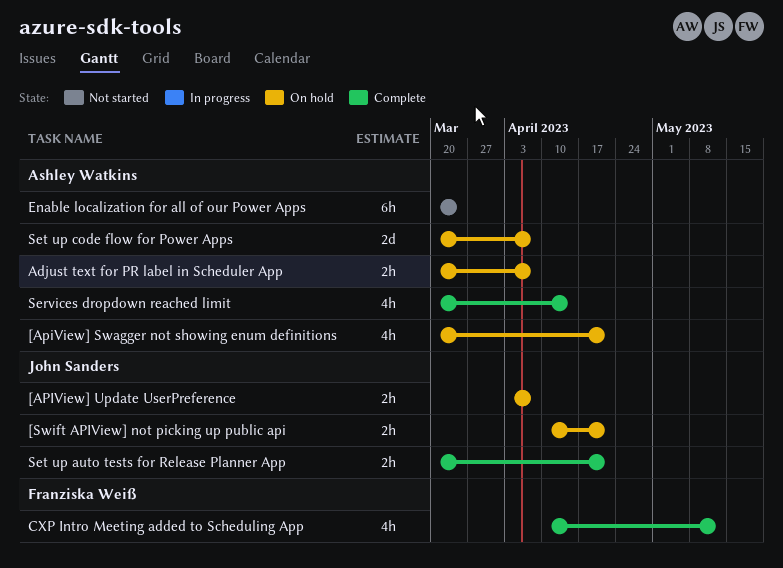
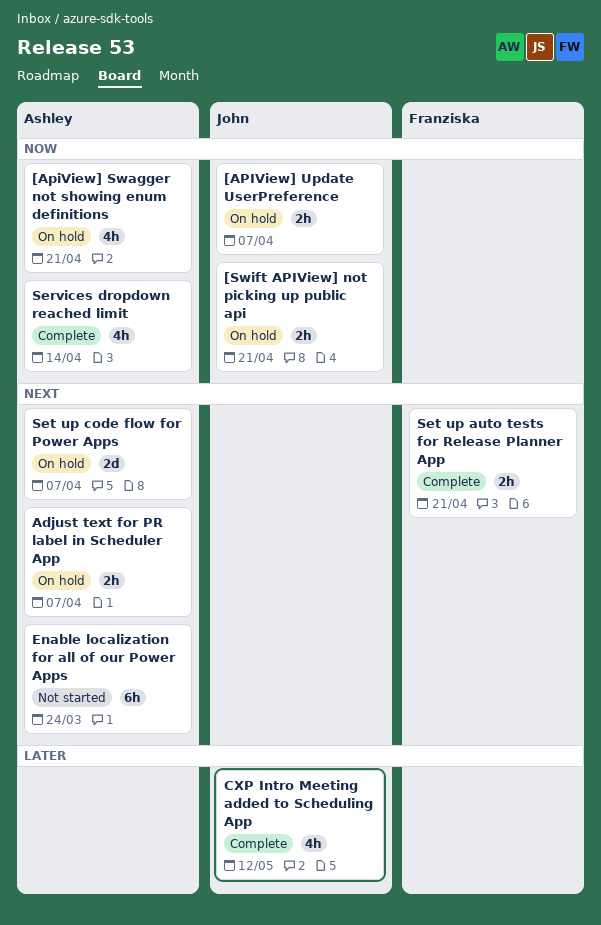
CXP Intro Meeting added to Scheduling App, owner: Franziska Weiß -> John Sanders
Set up auto tests for Release Planner App, owner: John Sanders -> Franziska Weiß

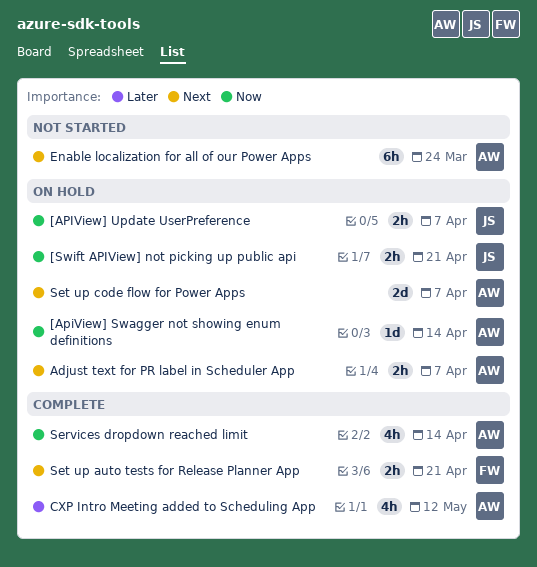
[ApiView] Swagger not showing enum definitions, estimate: 4h -> 1d
[ApiView] Swagger not showing enum definitions, due: Apr 21 -> Apr 14
CXP Intro Meeting added to Scheduling App, owner: John -> Ashley

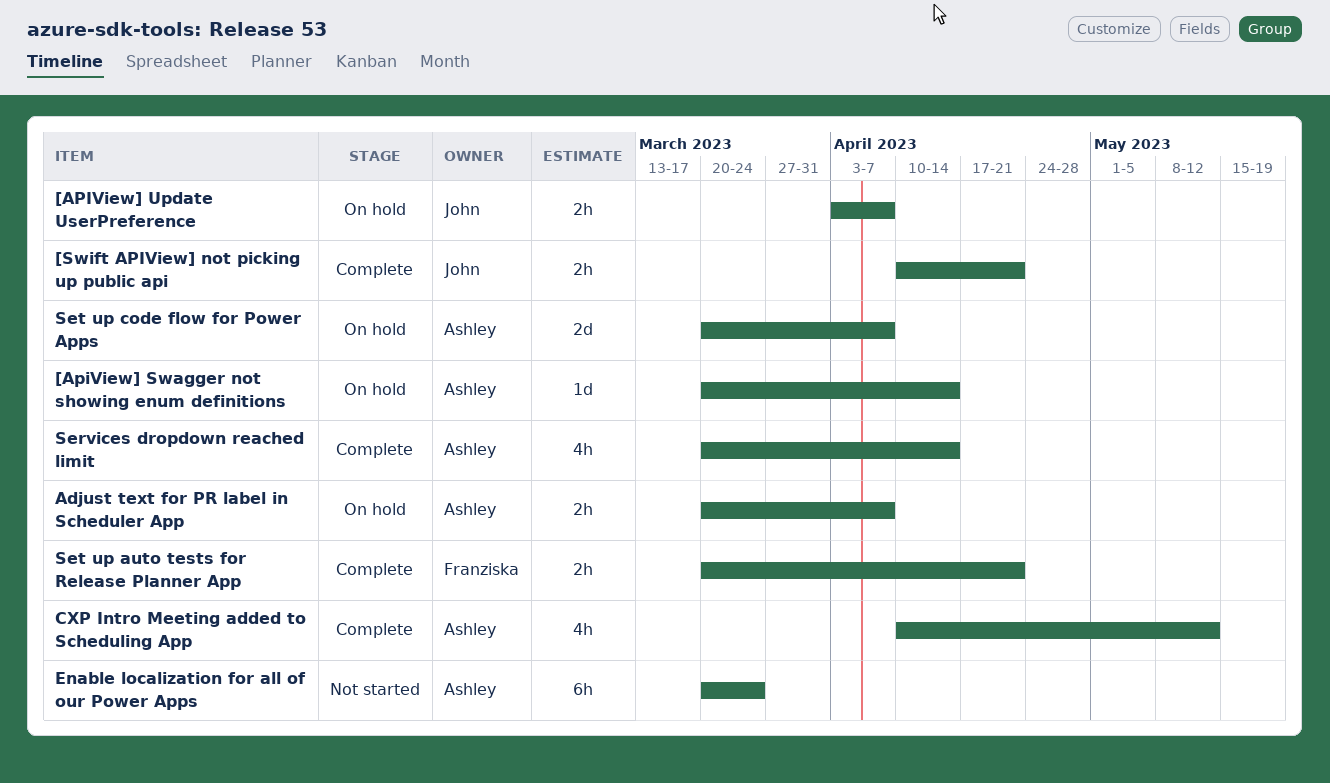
[Swift APIView] not picking up public api, status: On hold -> Complete

